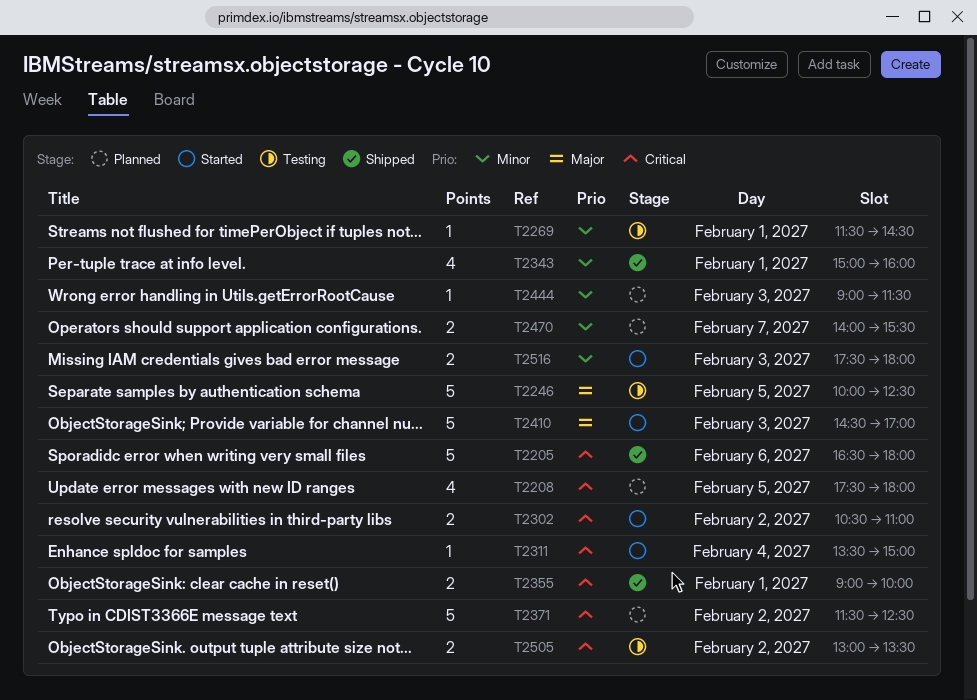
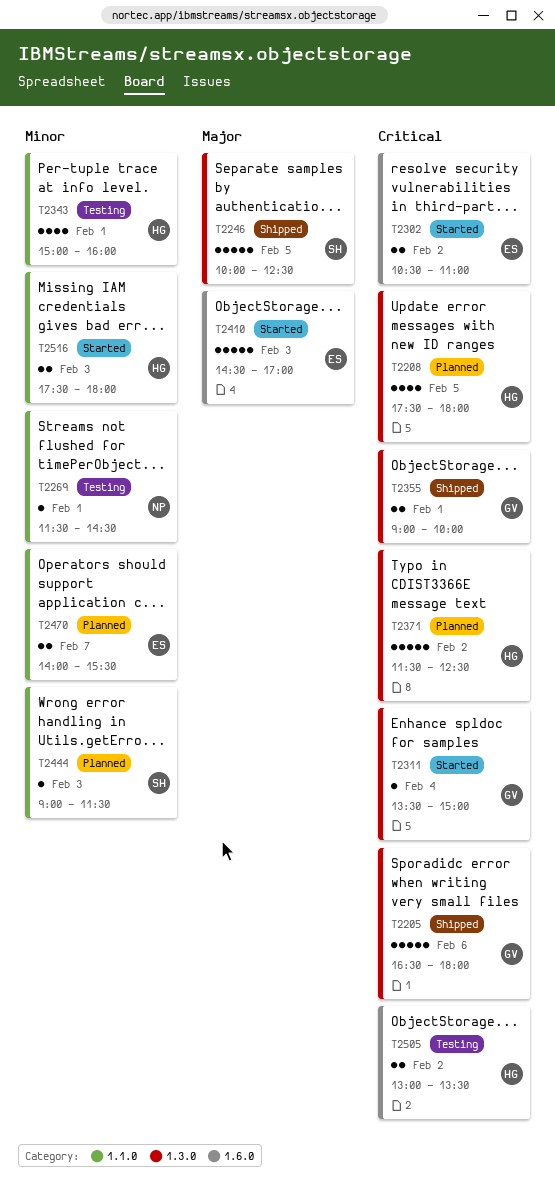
T2246, status: Testing -> Shipped
T2343, status: Shipped -> Testing

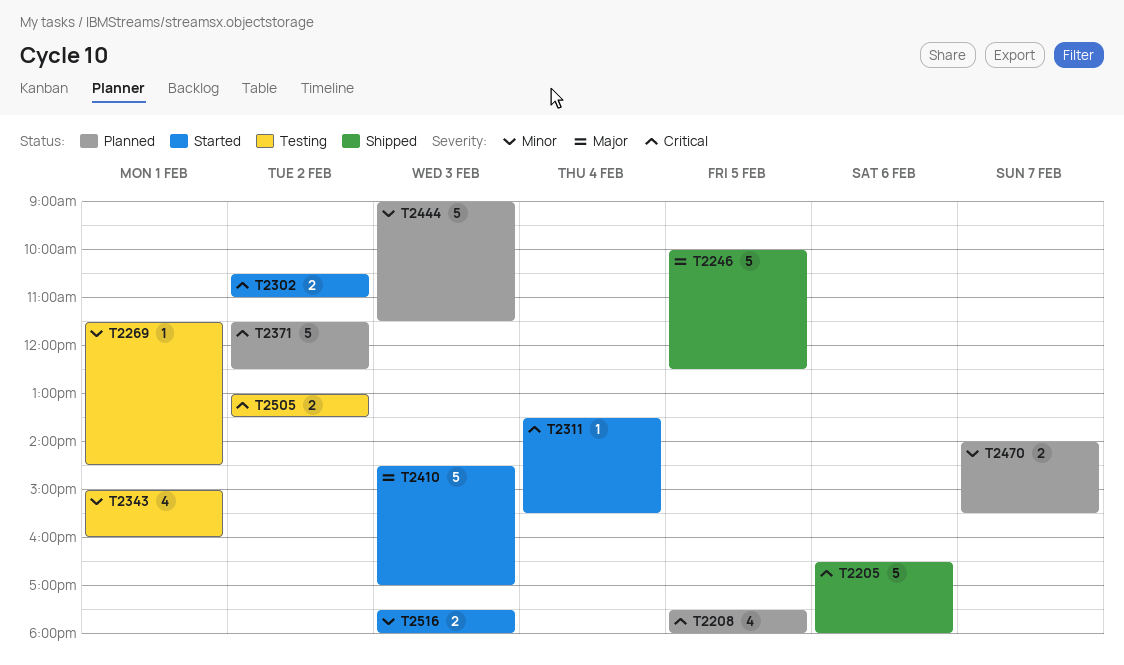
T2311, ends: 15:00 -> 15:30
T2355: present -> none
T2444, estimate: 1 -> 5

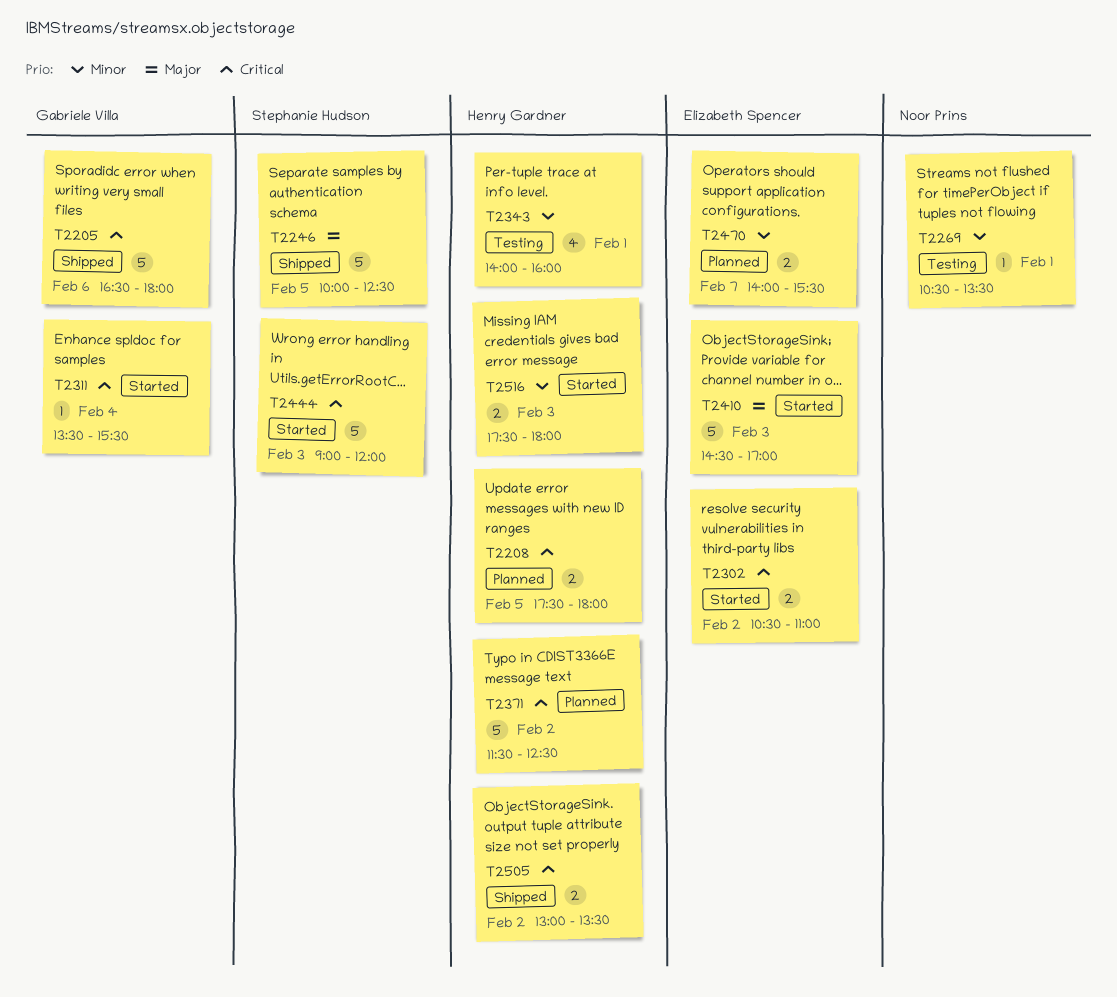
T2208, estimate: 4 -> 2
T2269, begins: 11:30 -> 10:30
T2269, ends: 14:30 -> 13:30
T2343, begins: 15:00 -> 14:00
T2444, status: Planned -> Started
T2444, priority: Minor -> Critical
T2444, ends: 11:30 -> 12:00
T2505, status: Testing -> Shipped

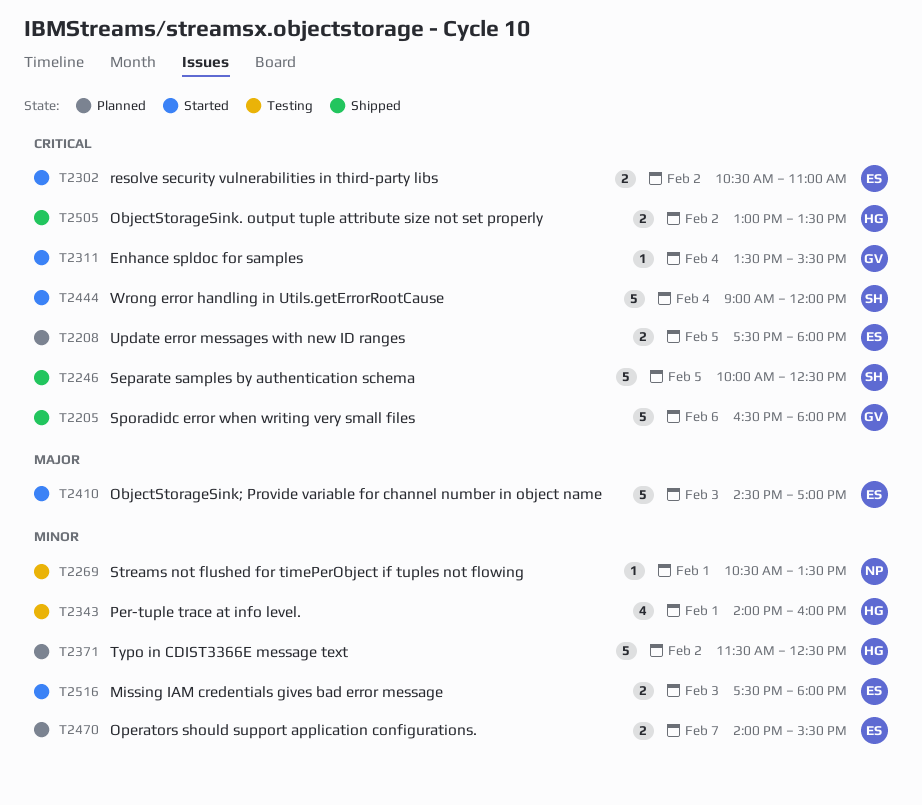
T2208, owner: Henry Gardner -> Elizabeth Spencer
T2246, priority: Major -> Critical
T2371, priority: Critical -> Minor
T2444, day: Feb 3 -> Feb 4
T2516, owner: Henry Gardner -> Elizabeth Spencer

